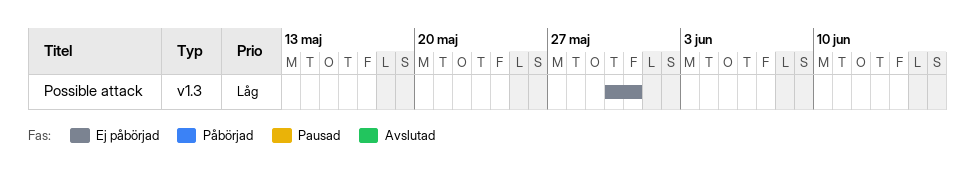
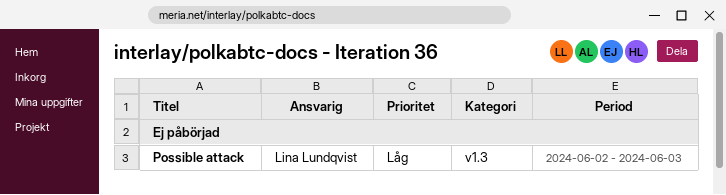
Possible attack, start: May 30 -> Jun 2
Possible attack, due: May 31 -> Jun 3

